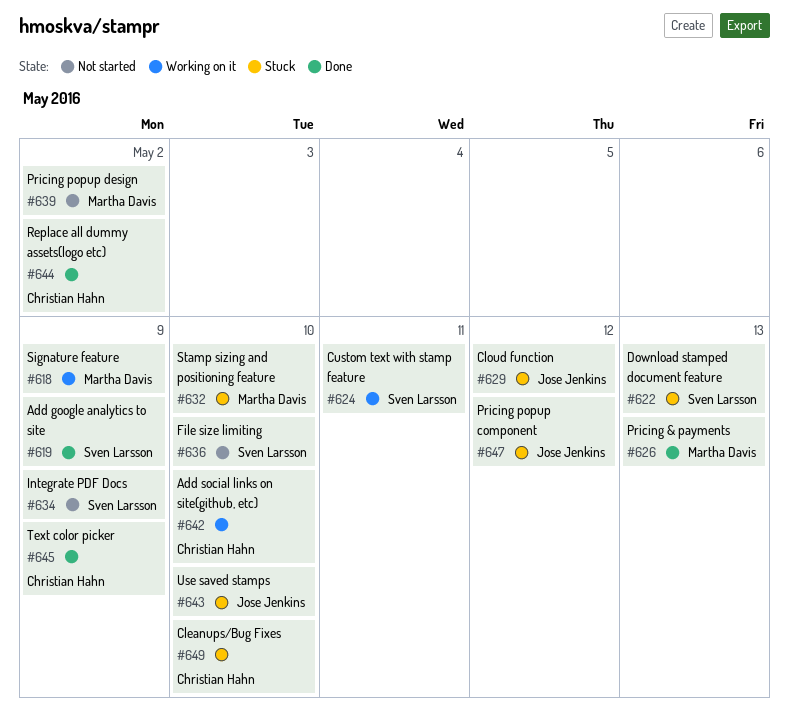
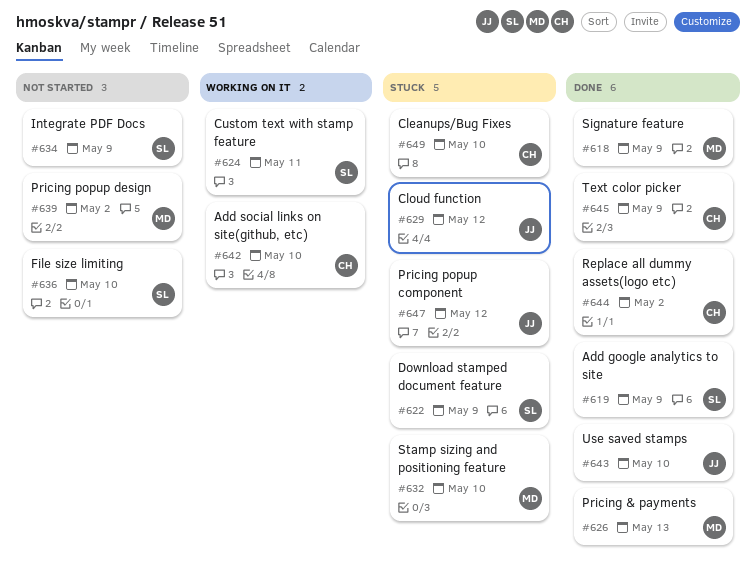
#618, status: Working on it -> Done
#622, due: May 13 -> May 9
#643, status: Stuck -> Done

